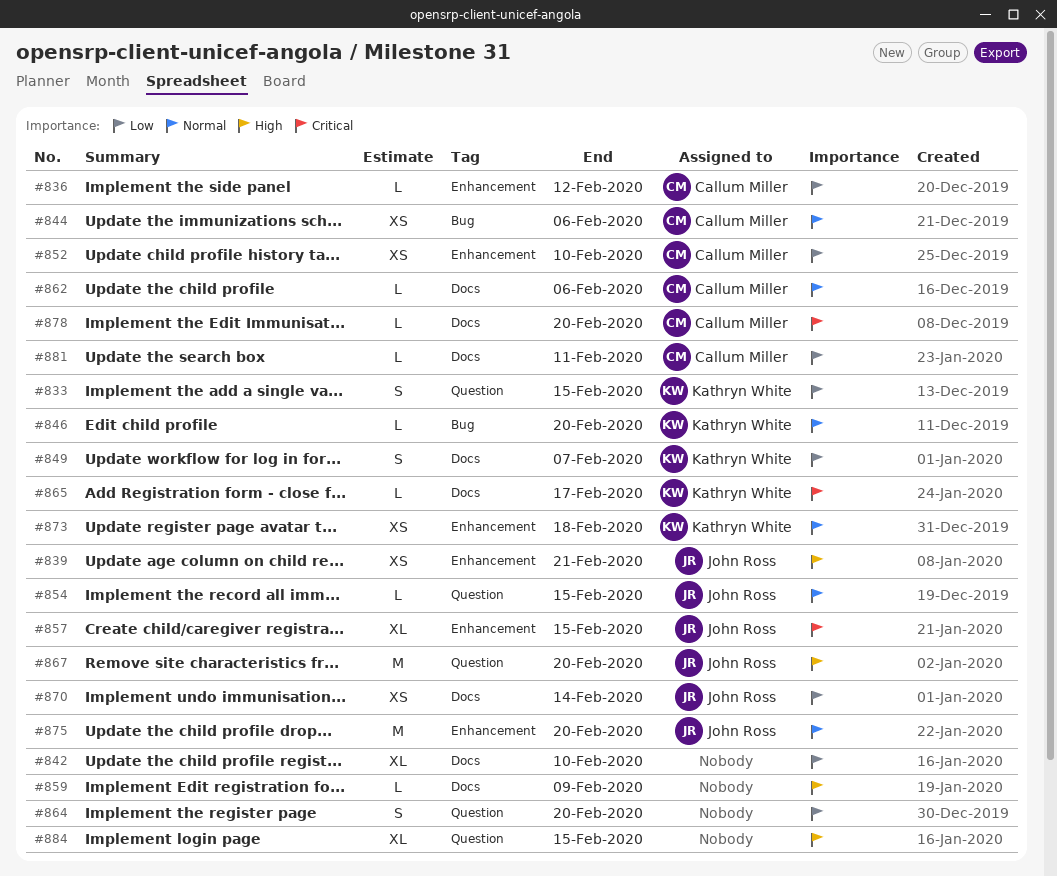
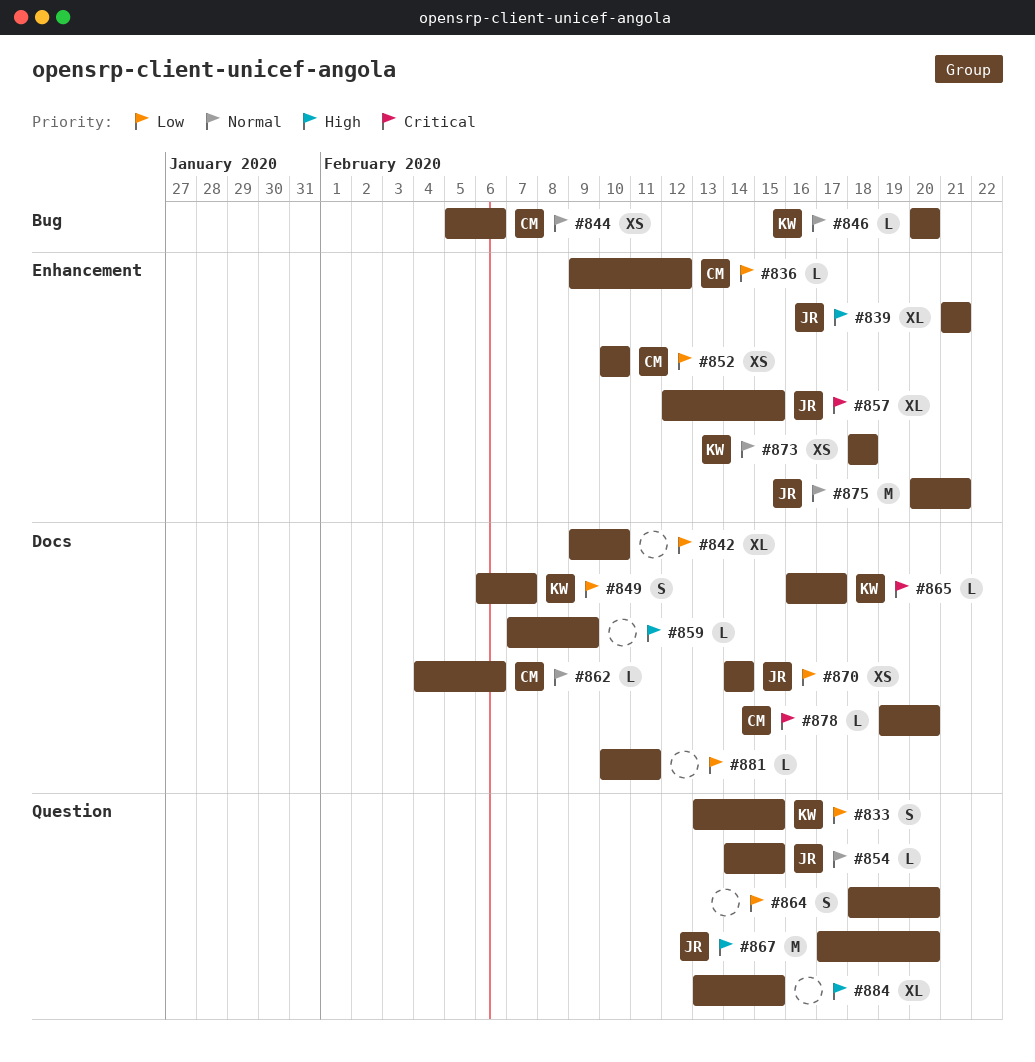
#839, estimate: XS -> XL
#875, due: Feb 20 -> Feb 21
#881, owner: Callum Miller -> none

